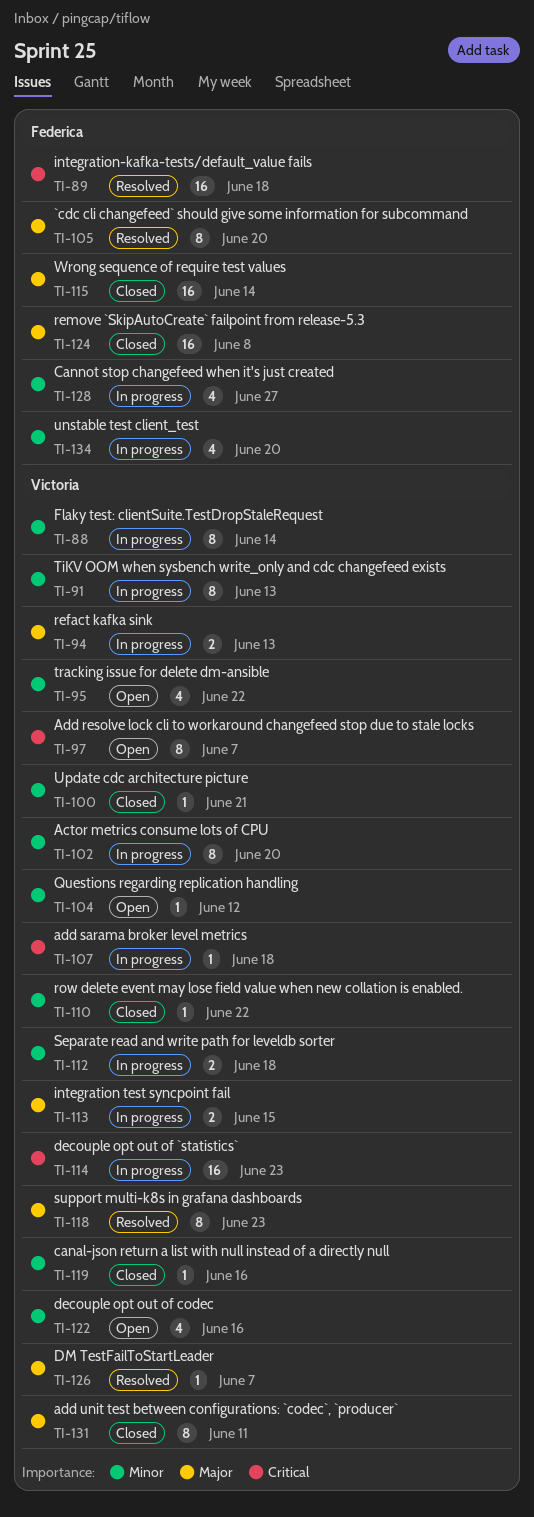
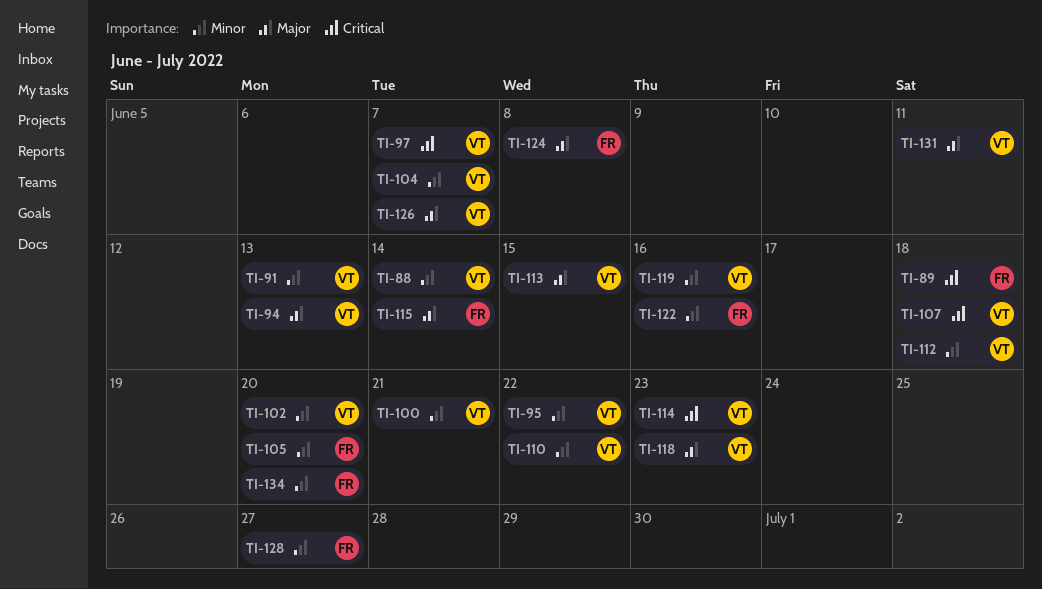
TI-104, due: Jun 12 -> Jun 7
TI-105, priority: Major -> Minor
TI-122, owner: Victoria -> Federica

